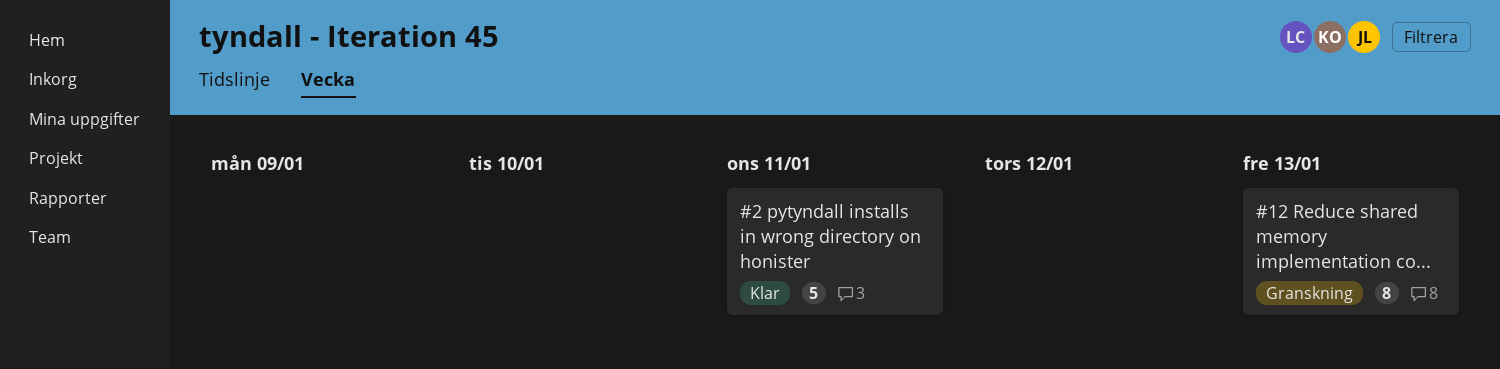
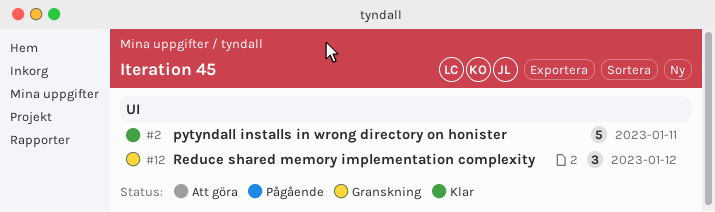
#12, estimate: 8 -> 3
#12, due: Jan 13 -> Jan 12

